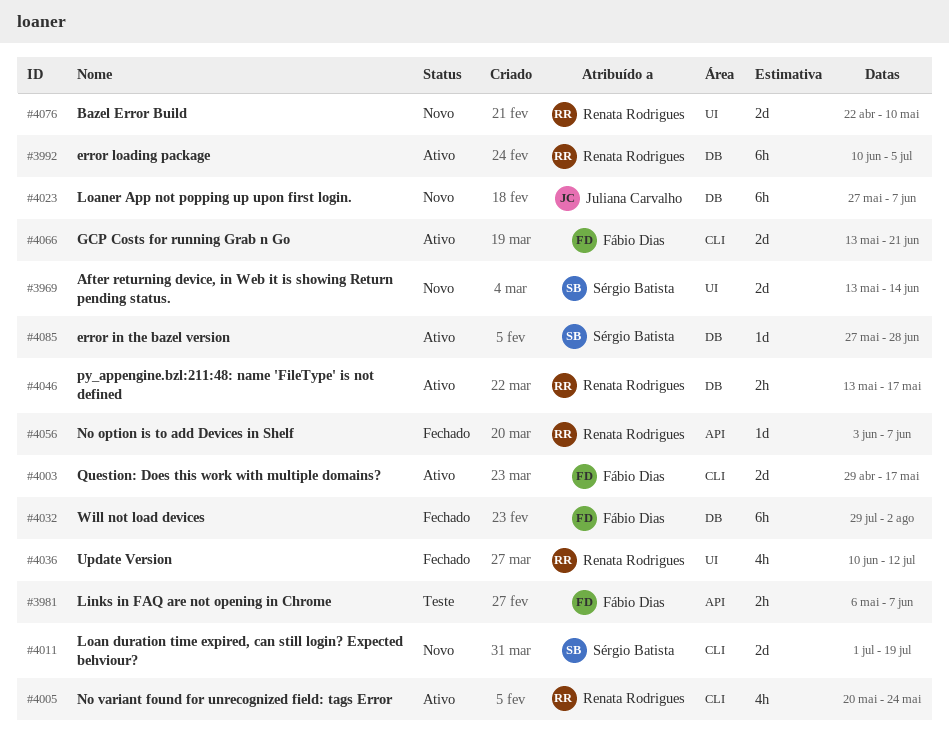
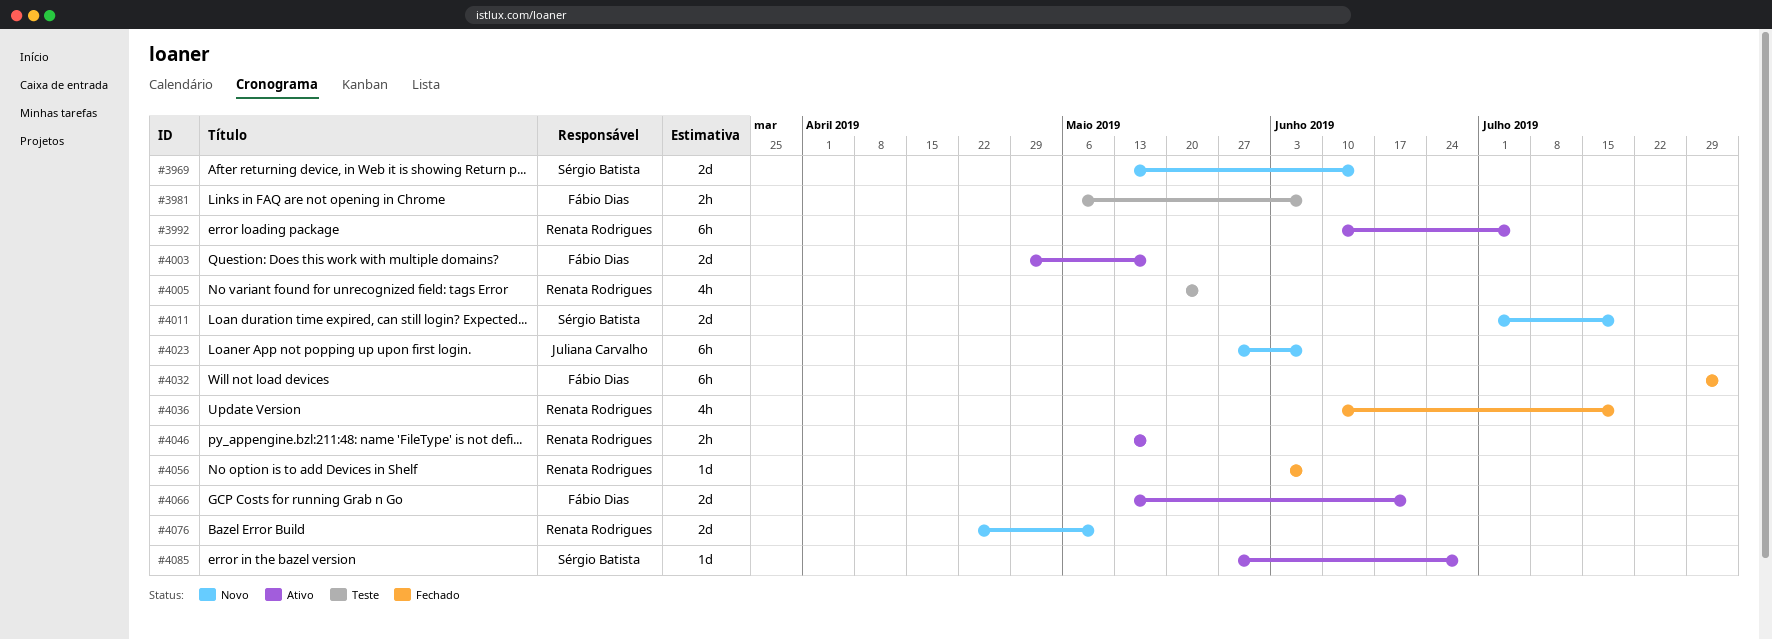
#4005, status: Ativo -> Teste
#4036, due: Jul 12 -> Jul 19

